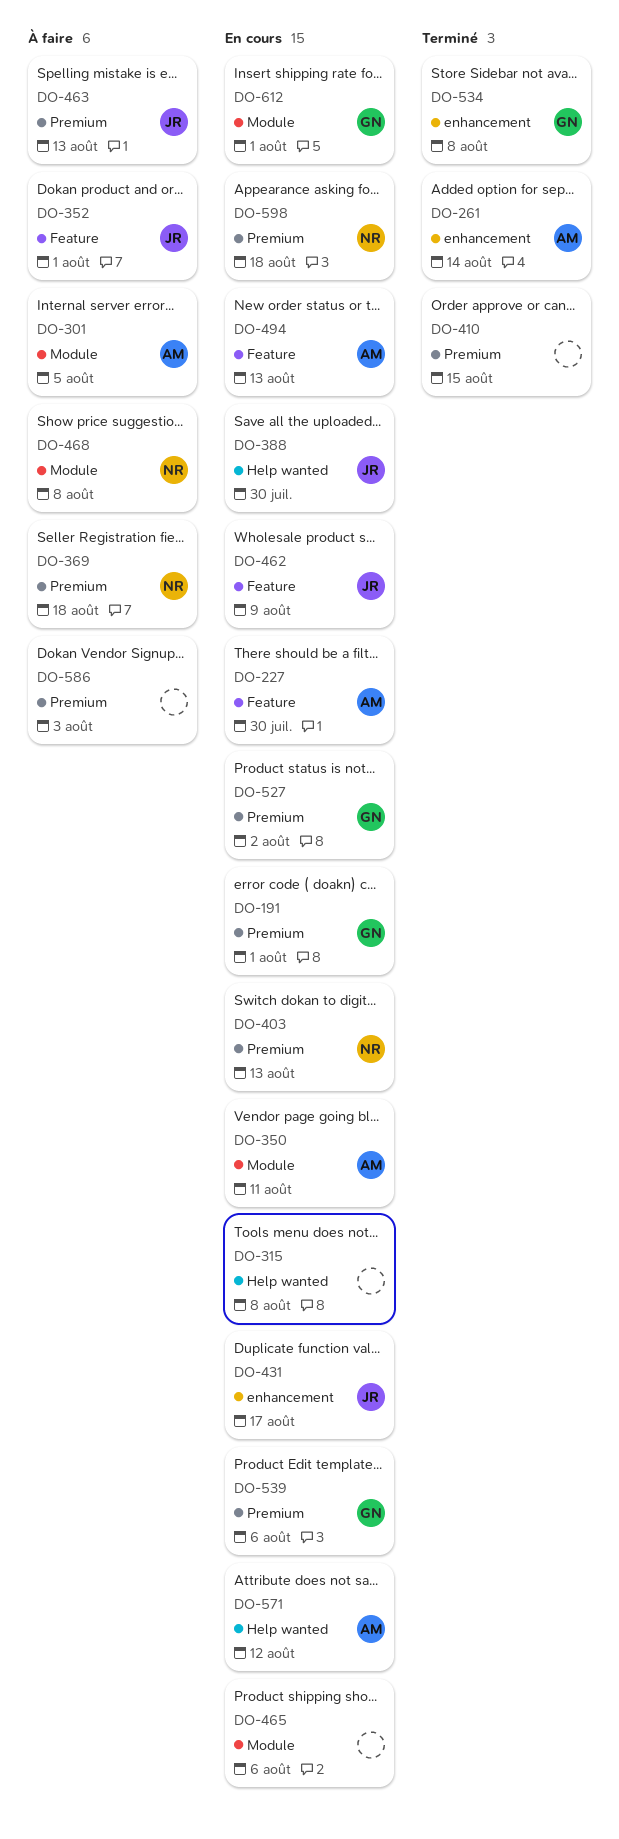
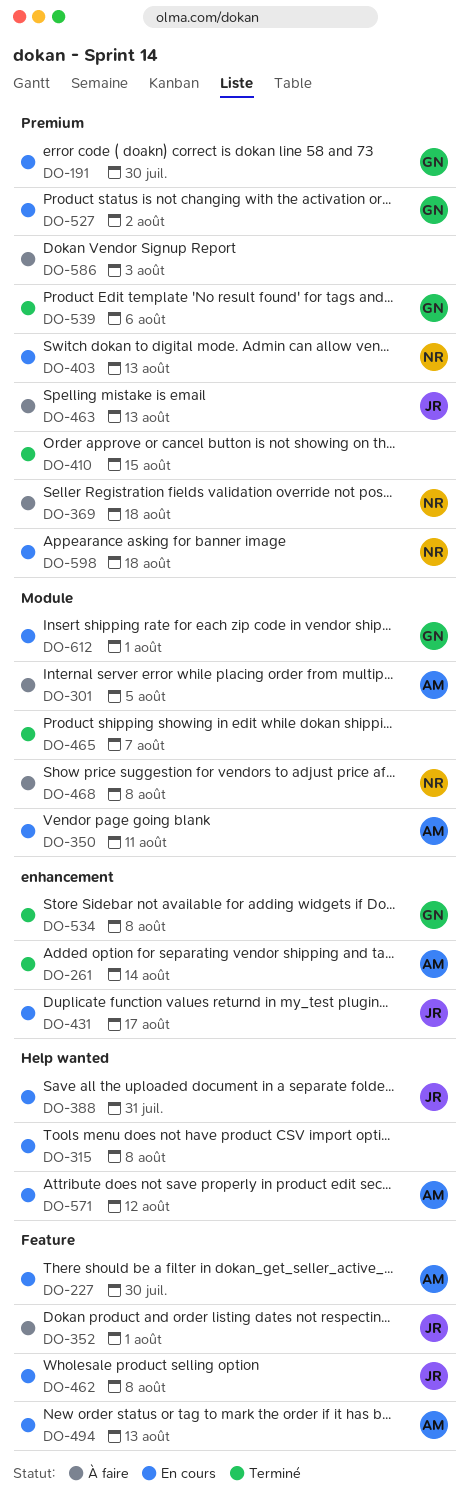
DO-191, due: Aug 1 -> Jul 30
DO-388, due: Jul 30 -> Jul 31
DO-462, due: Aug 9 -> Aug 8
DO-465, status: En cours -> Terminé
DO-465, due: Aug 6 -> Aug 7
DO-539, status: En cours -> Terminé

